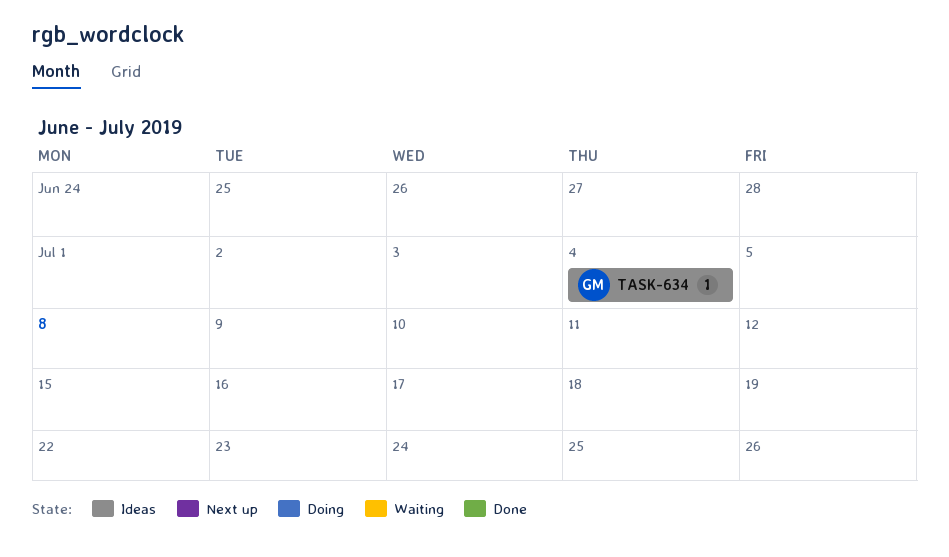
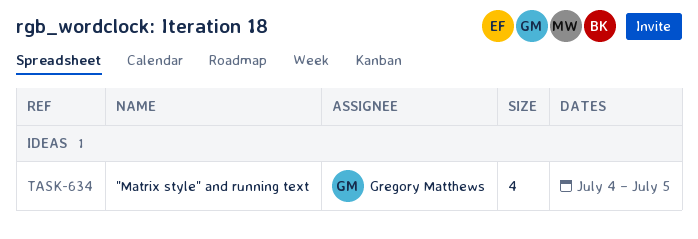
TASK-634, estimate: 1 -> 4
TASK-634, due: Jul 4 -> Jul 5

